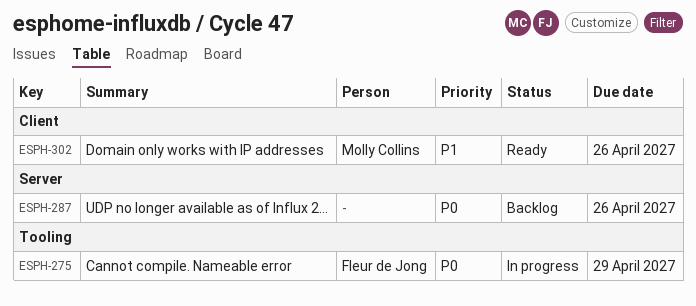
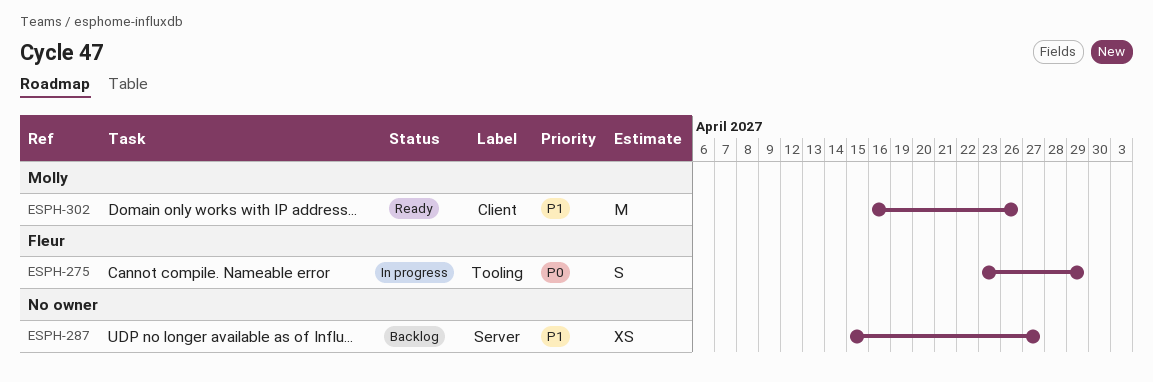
ESPH-287, priority: P0 -> P1
ESPH-287, due: Apr 26 -> Apr 27

